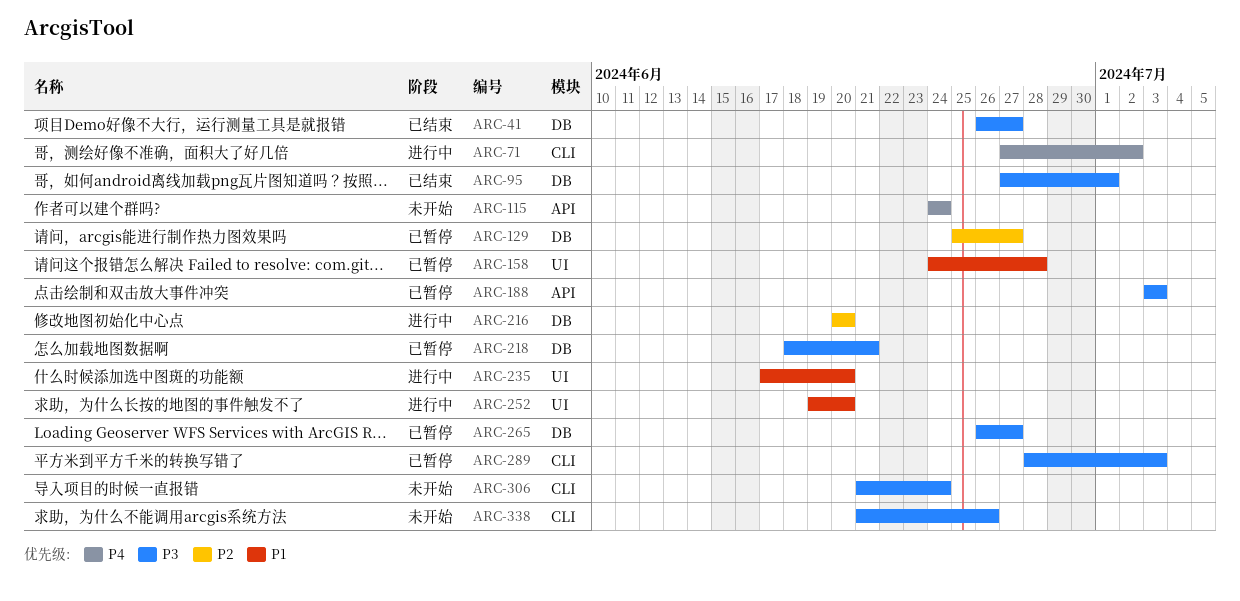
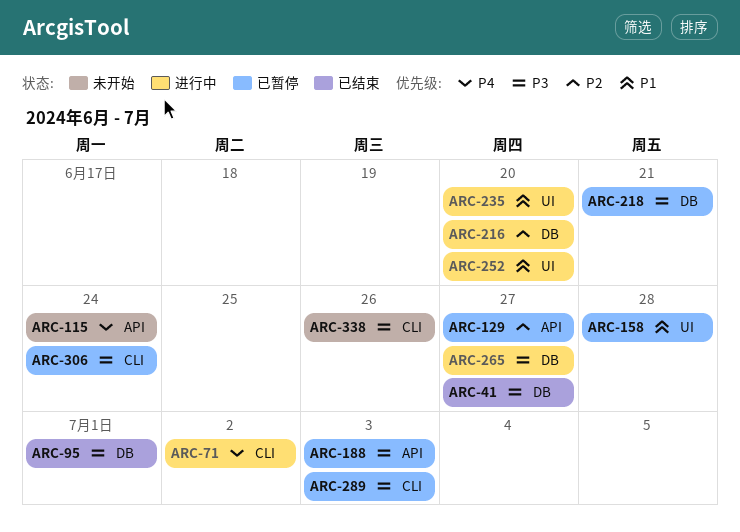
ARC-129, label: DB -> API
ARC-265, status: 已暂停 -> 进行中
ARC-306, status: 未开始 -> 已暂停

